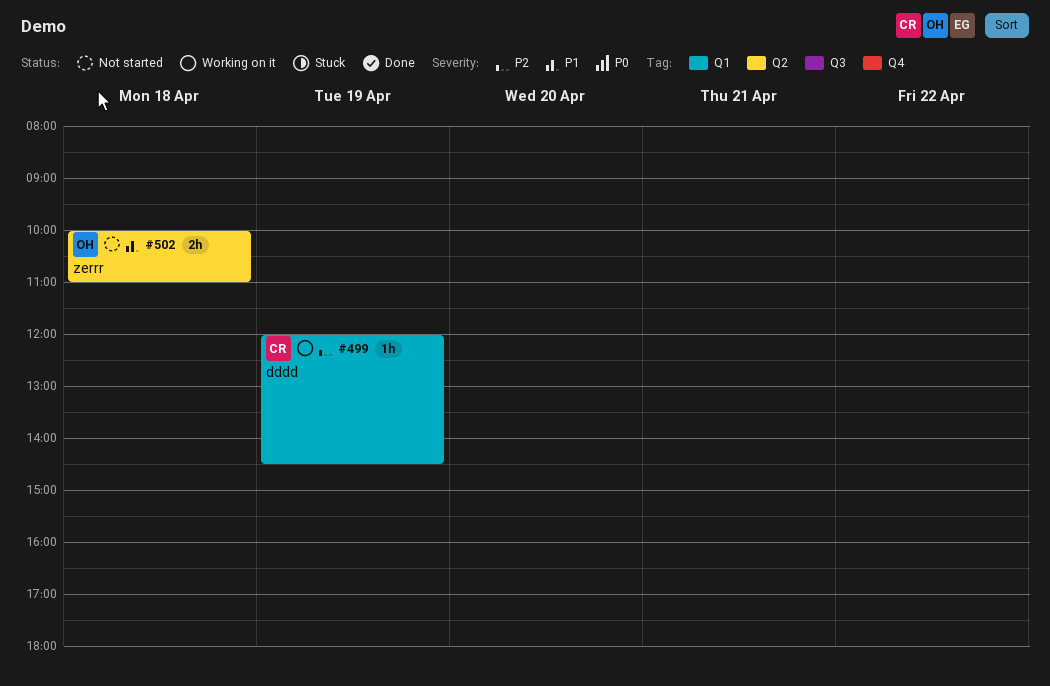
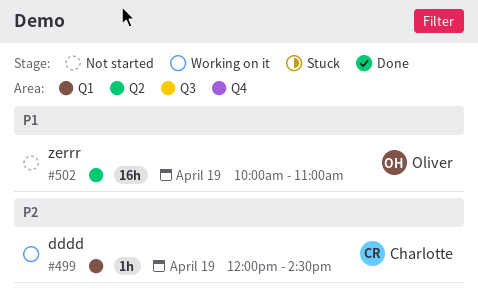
#502, estimate: 2h -> 16h
#502, day: Apr 18 -> Apr 19

